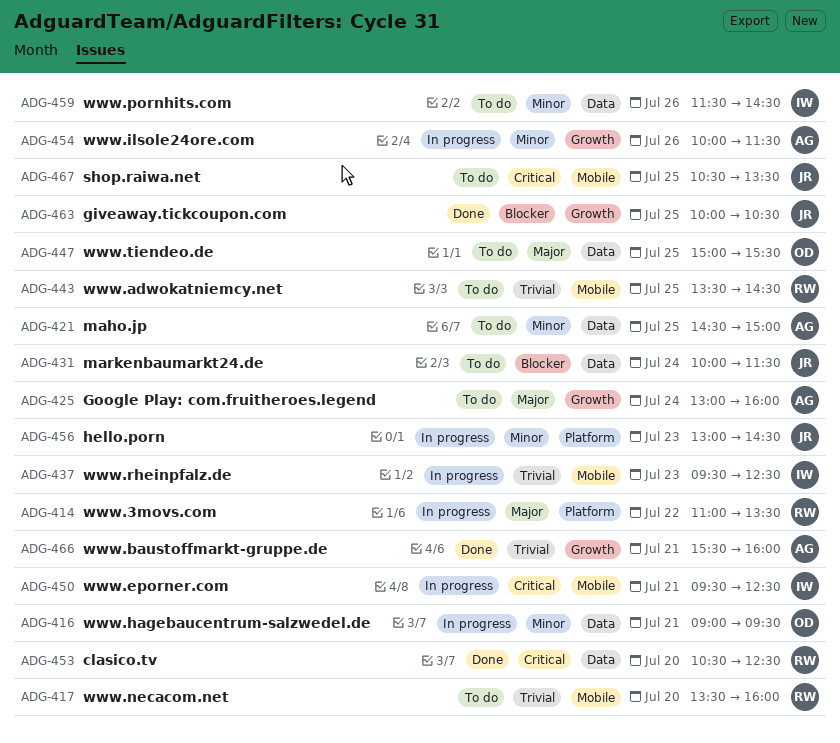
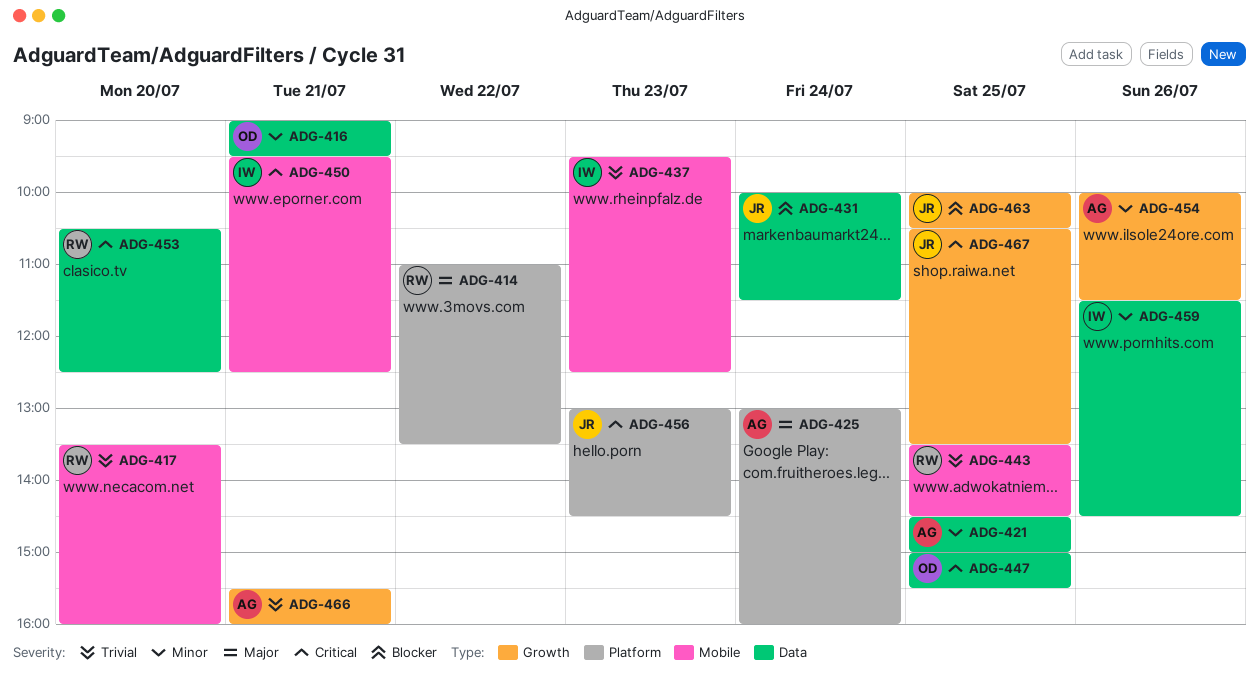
ADG-425, label: Growth -> Platform
ADG-447, priority: Major -> Critical
ADG-456, priority: Minor -> Critical
ADG-467, label: Mobile -> Growth

